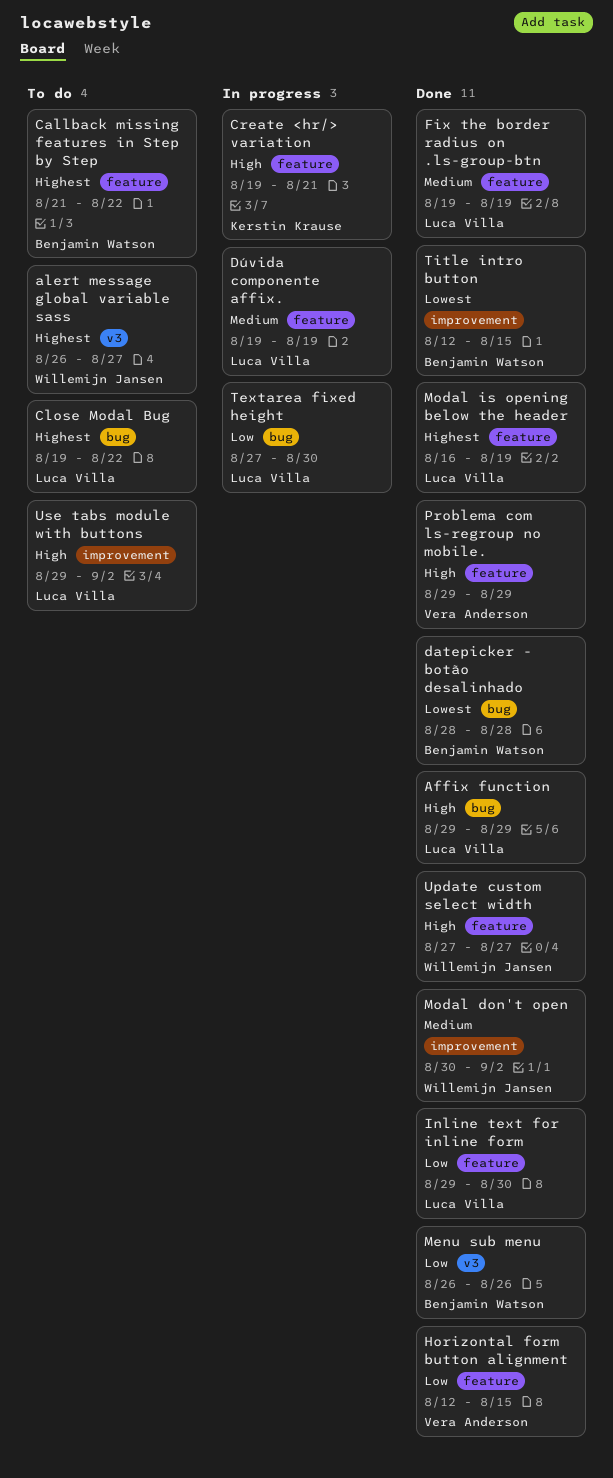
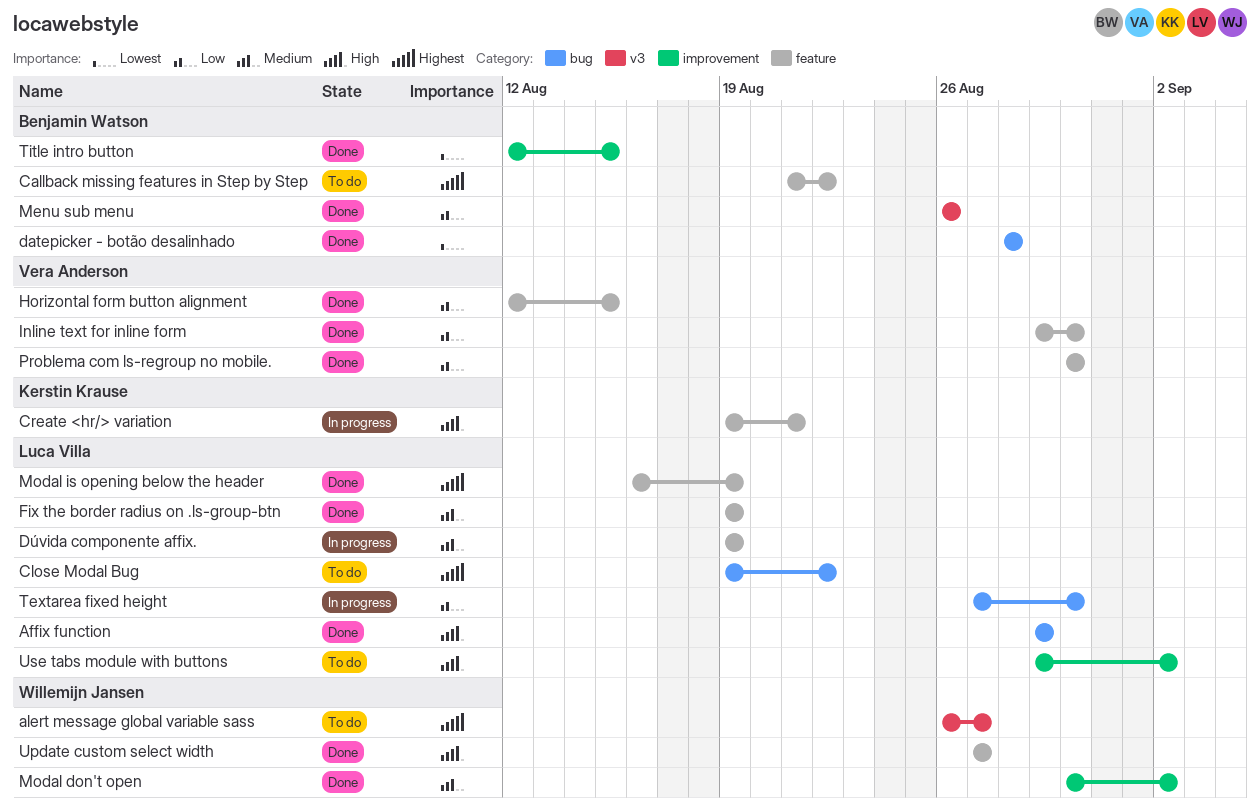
Inline text for inline form, owner: Luca Villa -> Vera Anderson
Problema com ls-regroup no mobile., priority: High -> Low
Problema com ls-regroup no mobile., start: Aug 29 -> Aug 30
Problema com ls-regroup no mobile., due: Aug 29 -> Aug 30

